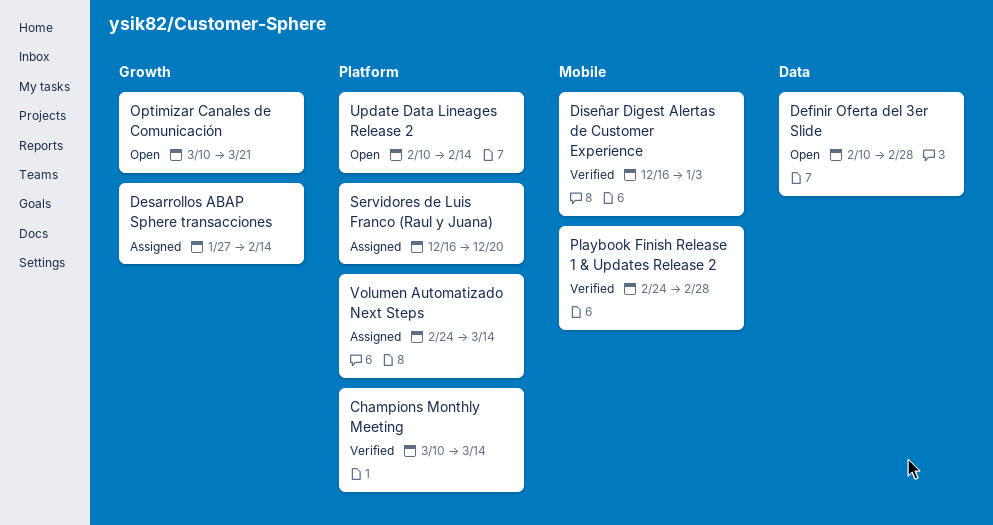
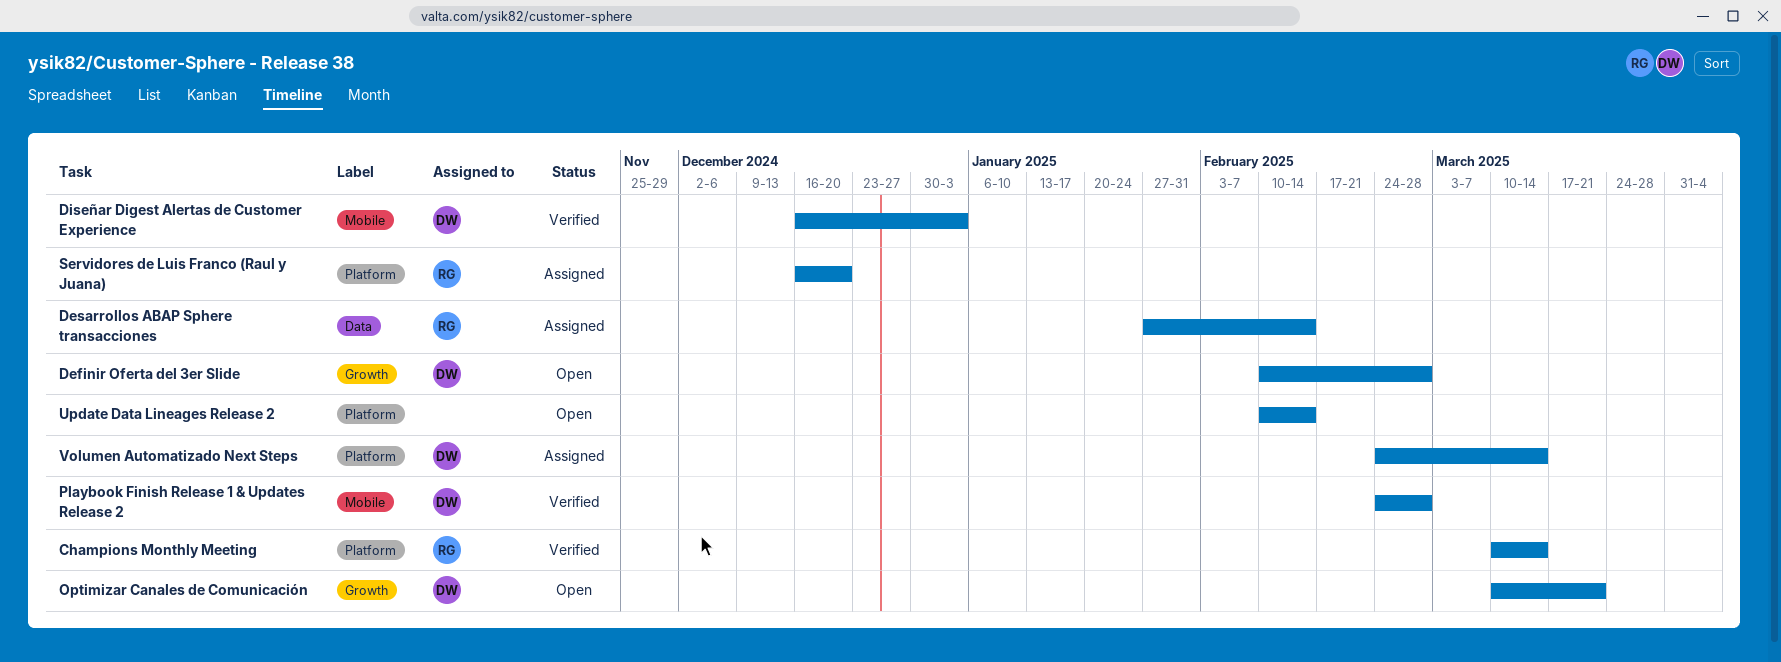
Definir Oferta del 3er Slide, label: Data -> Growth
Desarrollos ABAP Sphere transacciones, label: Growth -> Data

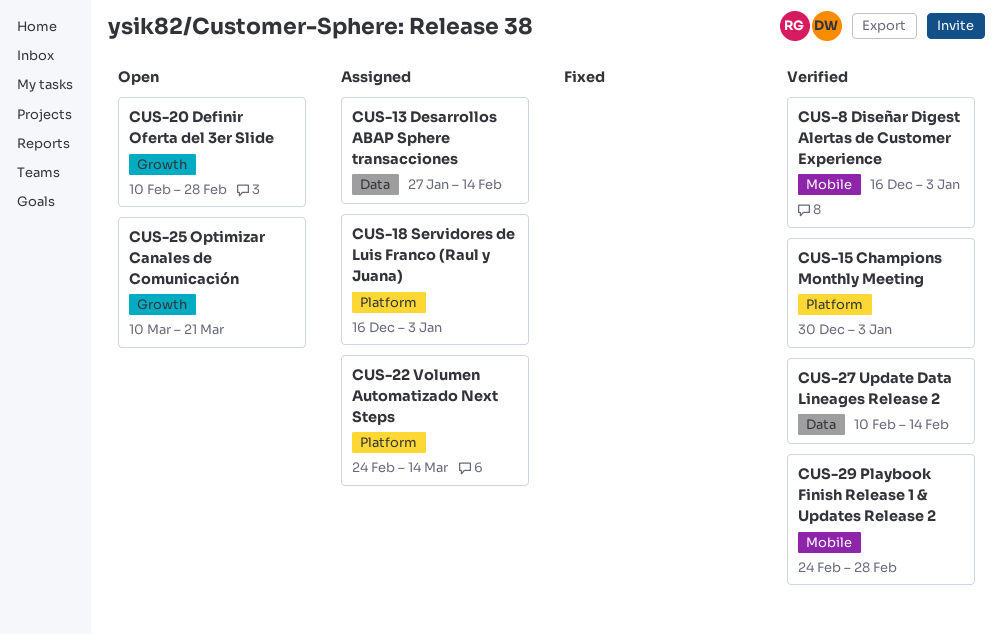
Champions Monthly Meeting, start: Mar 10 -> Dec 30
Champions Monthly Meeting, due: Mar 14 -> Jan 3
Servidores de Luis Franco (Raul y Juana), due: Dec 20 -> Jan 3
Update Data Lineages Release 2, status: Open -> Verified
Update Data Lineages Release 2, label: Platform -> Data

